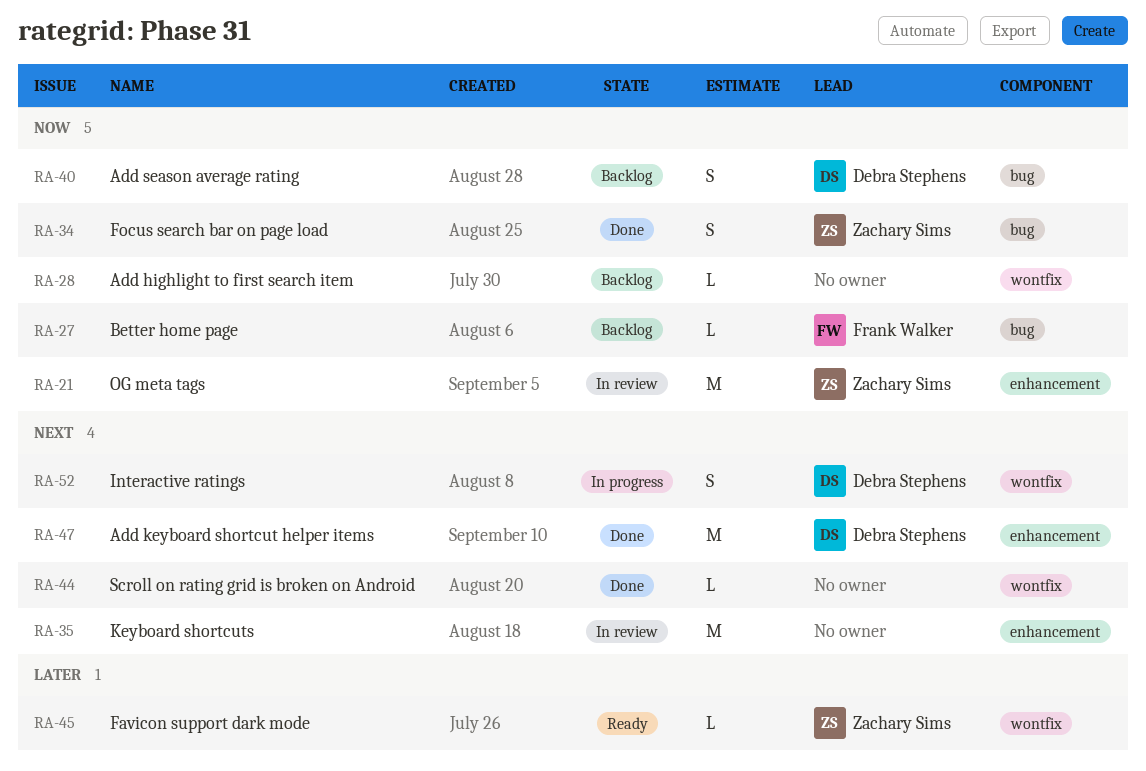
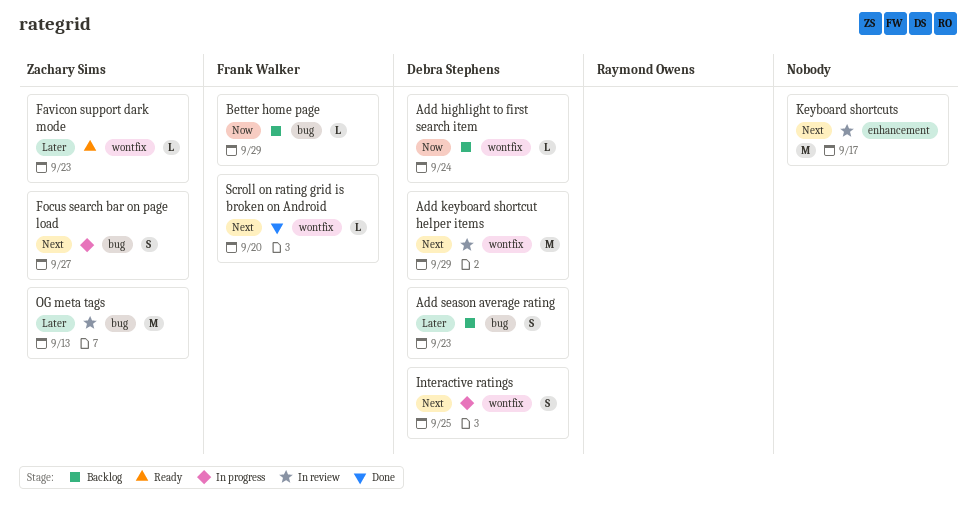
Add highlight to first search item, owner: none -> Debra Stephens
Add keyboard shortcut helper items, status: Done -> In review
Add keyboard shortcut helper items, label: enhancement -> wontfix
Add season average rating, priority: Now -> Later
Focus search bar on page load, status: Done -> In progress
Focus search bar on page load, priority: Now -> Next
OG meta tags, priority: Now -> Later
OG meta tags, label: enhancement -> bug
Scroll on rating grid is broken on Android, owner: none -> Frank Walker

